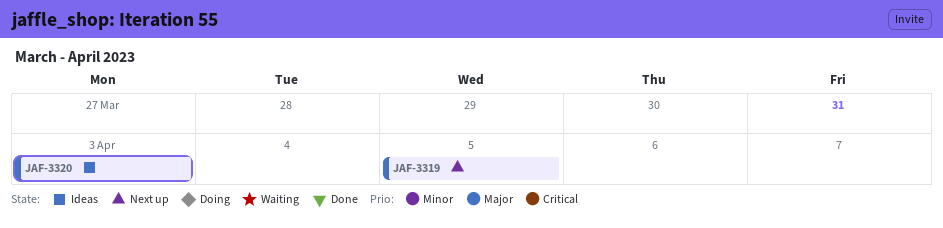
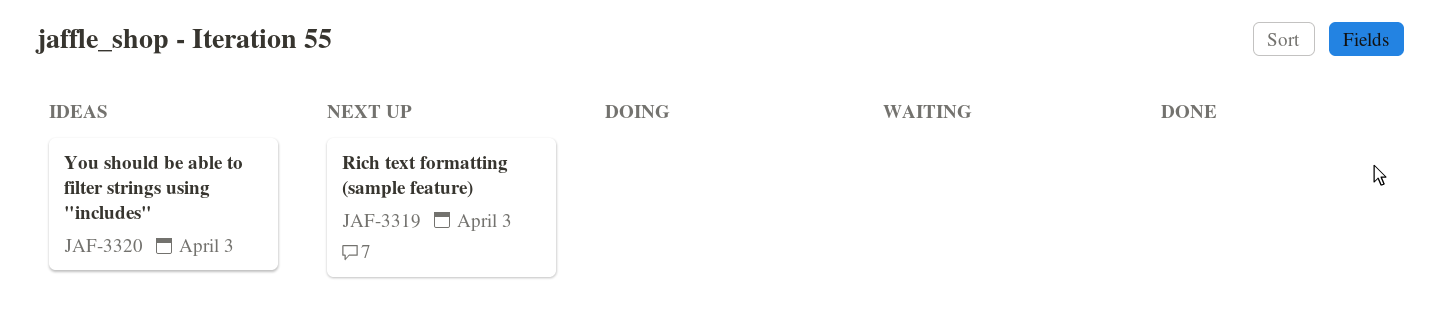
JAF-3319, due: Apr 5 -> Apr 3

